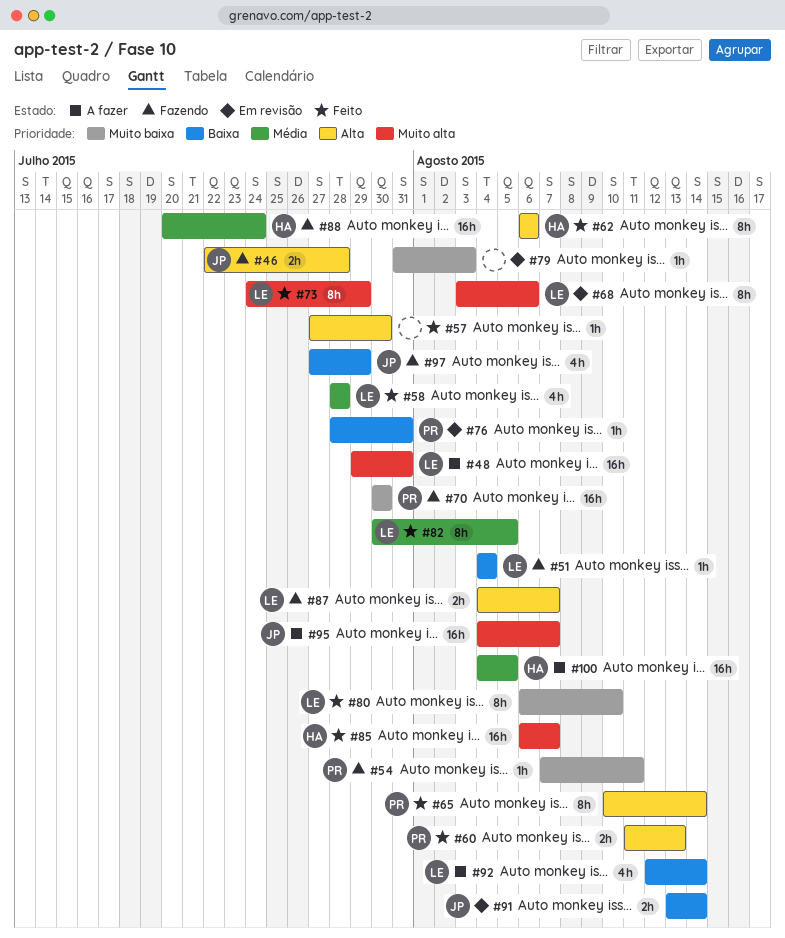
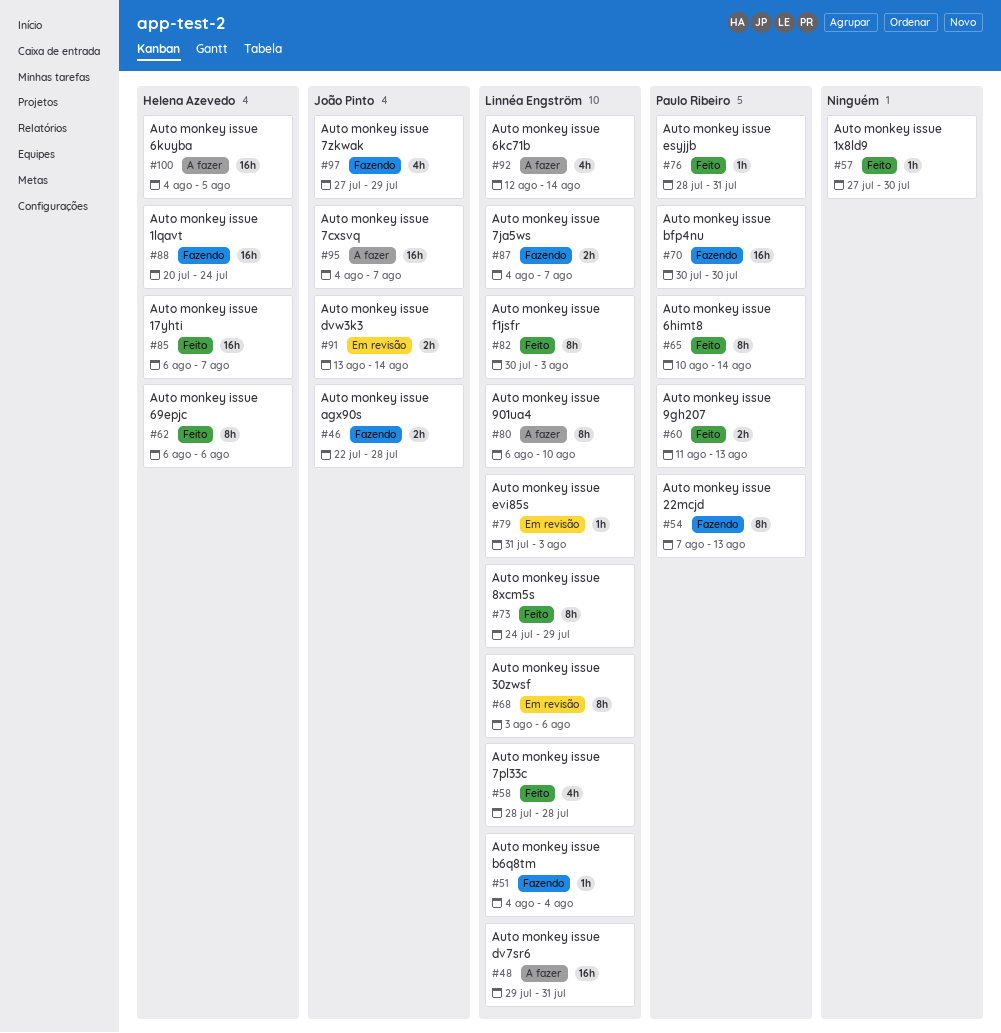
#54, estimate: 1h -> 8h
#54, due: Aug 11 -> Aug 13
#76, status: Em revisão -> Feito
#79, owner: none -> Linnéa Engström
#80, status: Feito -> A fazer
#82, due: Aug 5 -> Aug 3

